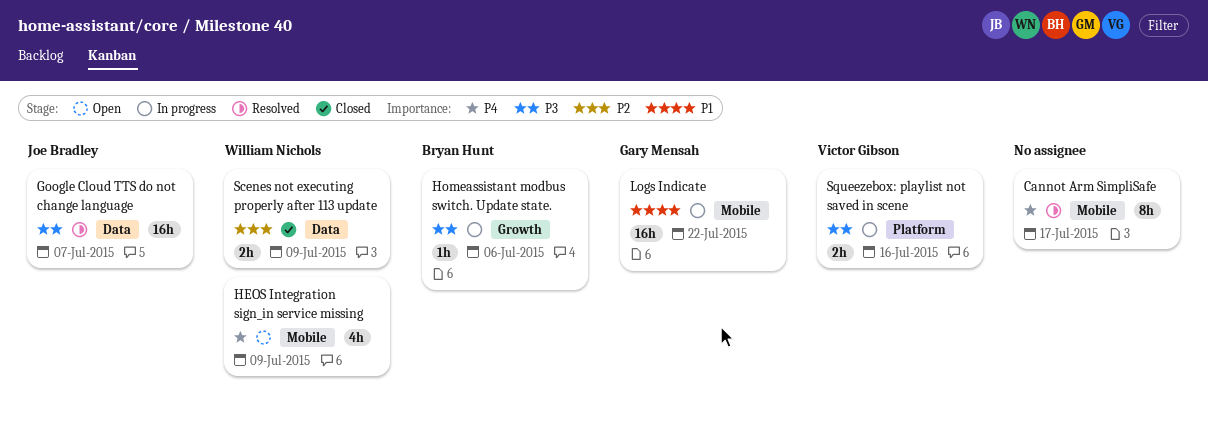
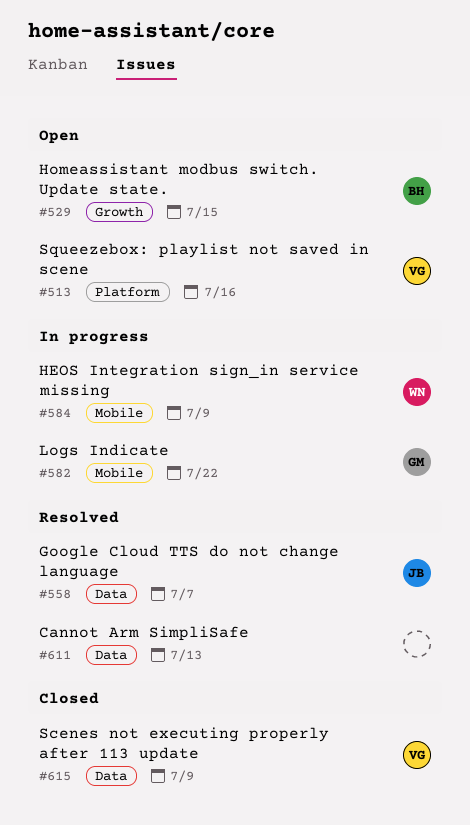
Cannot Arm SimpliSafe, label: Mobile -> Data
Cannot Arm SimpliSafe, due: Jul 17 -> Jul 13
HEOS Integration sign_in service missing, status: Open -> In progress
Homeassistant modbus switch. Update state., status: In progress -> Open
Homeassistant modbus switch. Update state., due: Jul 6 -> Jul 15
Scenes not executing properly after 113 update, owner: William Nichols -> Victor Gibson
Squeezebox: playlist not saved in scene, status: In progress -> Open

